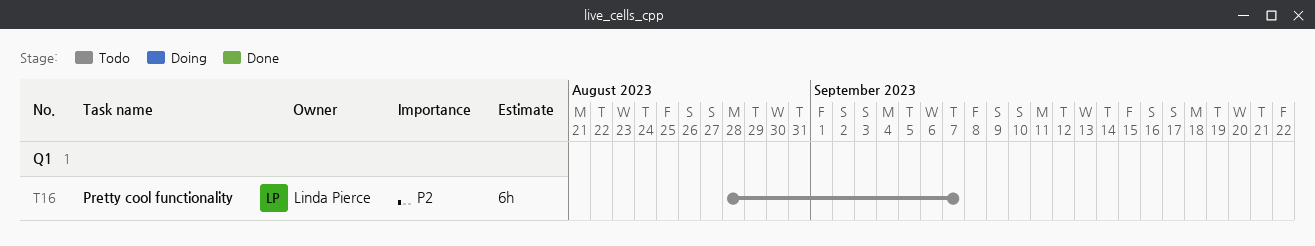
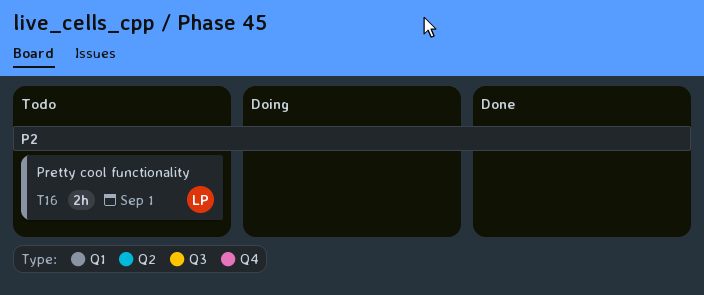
T16, estimate: 6h -> 2h
T16, due: Sep 7 -> Sep 1

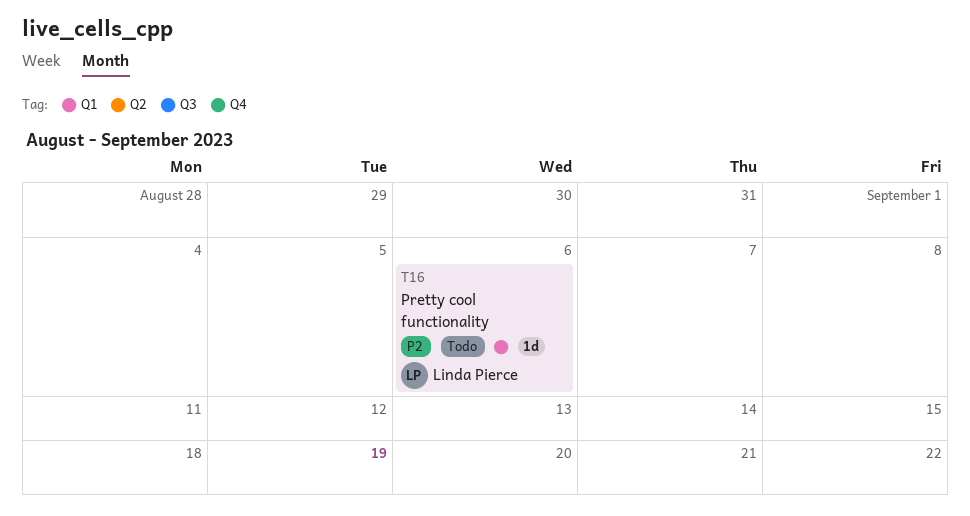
T16, estimate: 2h -> 1d
T16, due: Sep 1 -> Sep 6

